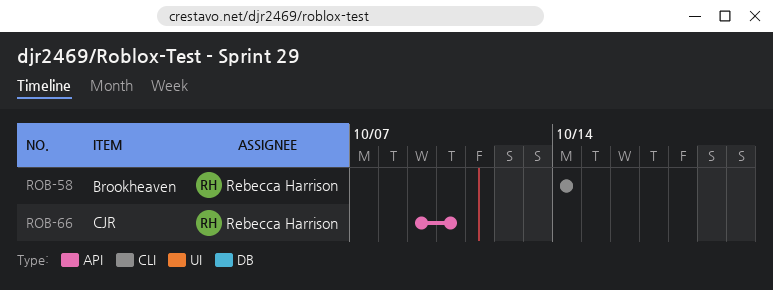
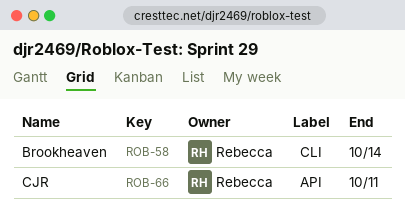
ROB-66, due: Oct 10 -> Oct 11

